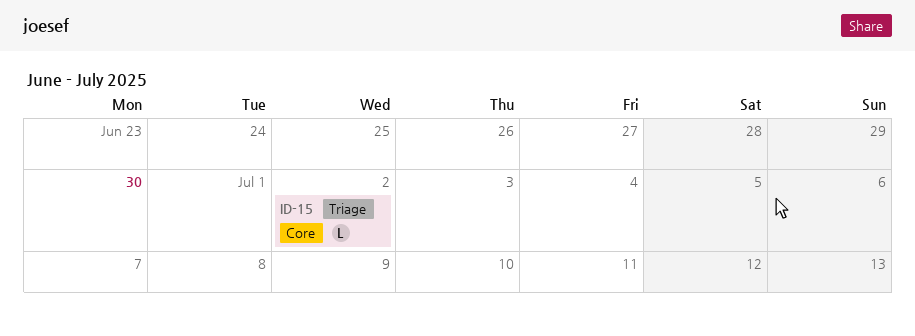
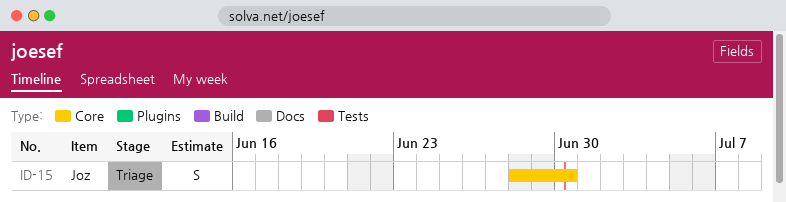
ID-15, estimate: L -> S
ID-15, due: Jul 2 -> Jun 30

